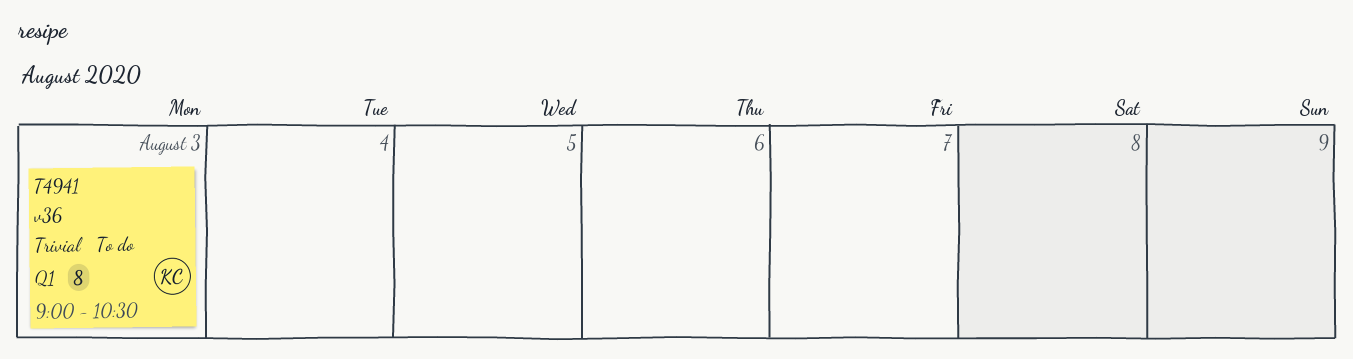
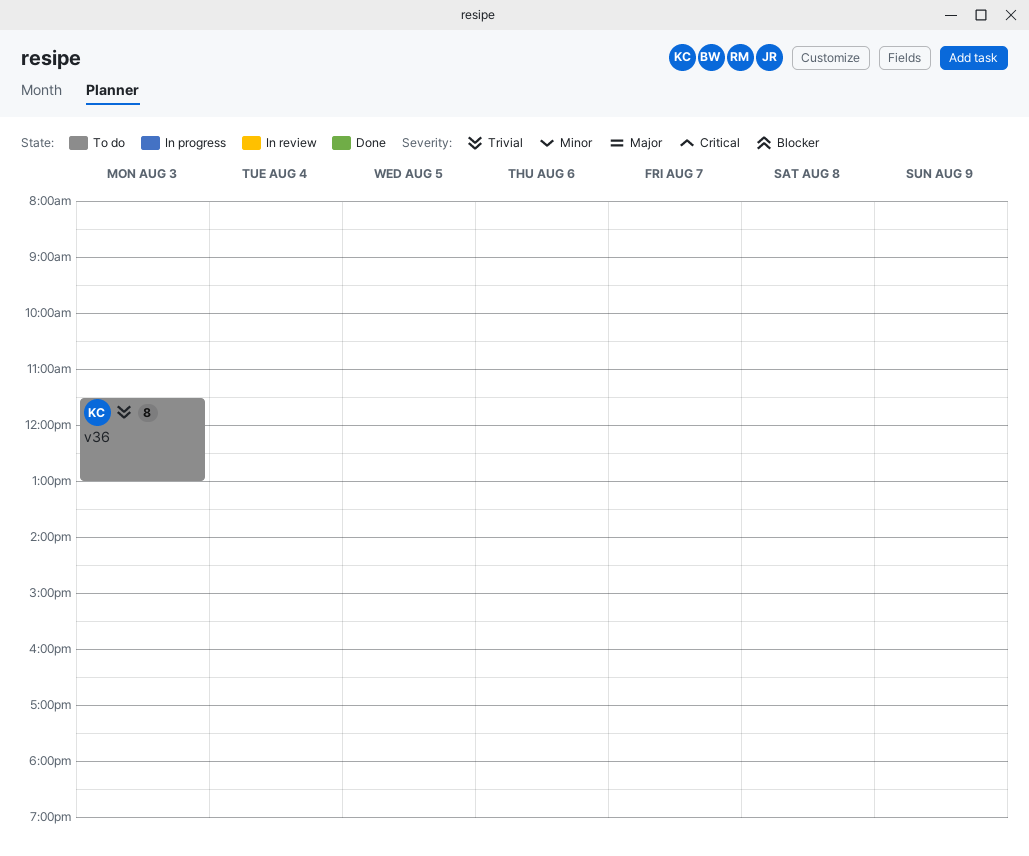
v36, begins: 09:00 -> 11:30
v36, ends: 10:30 -> 13:00

